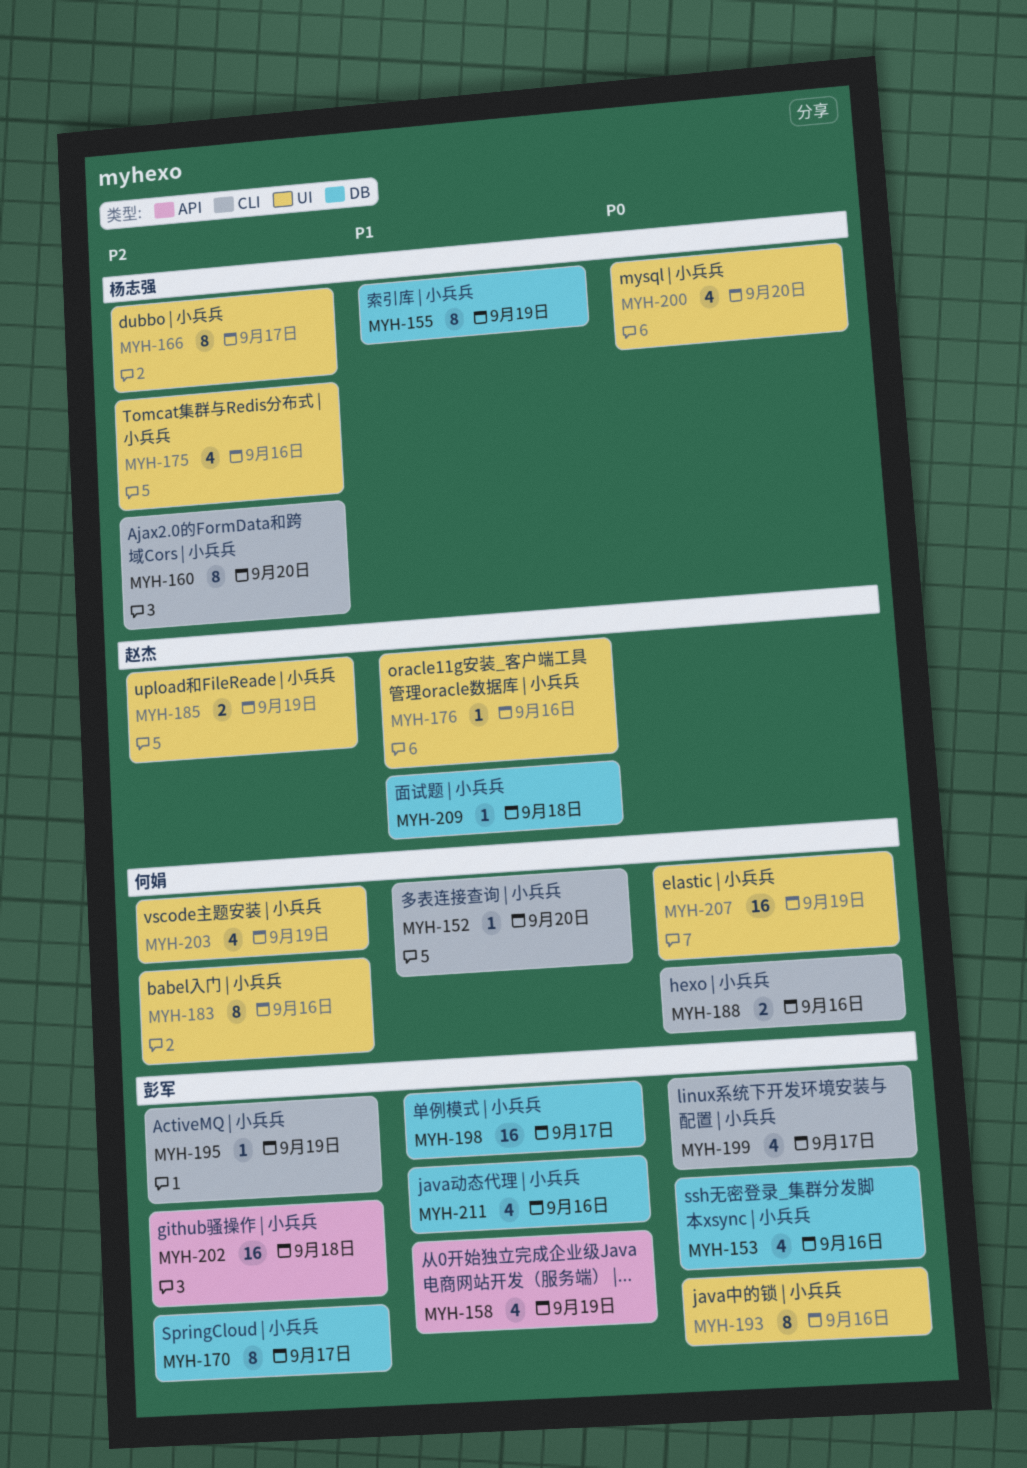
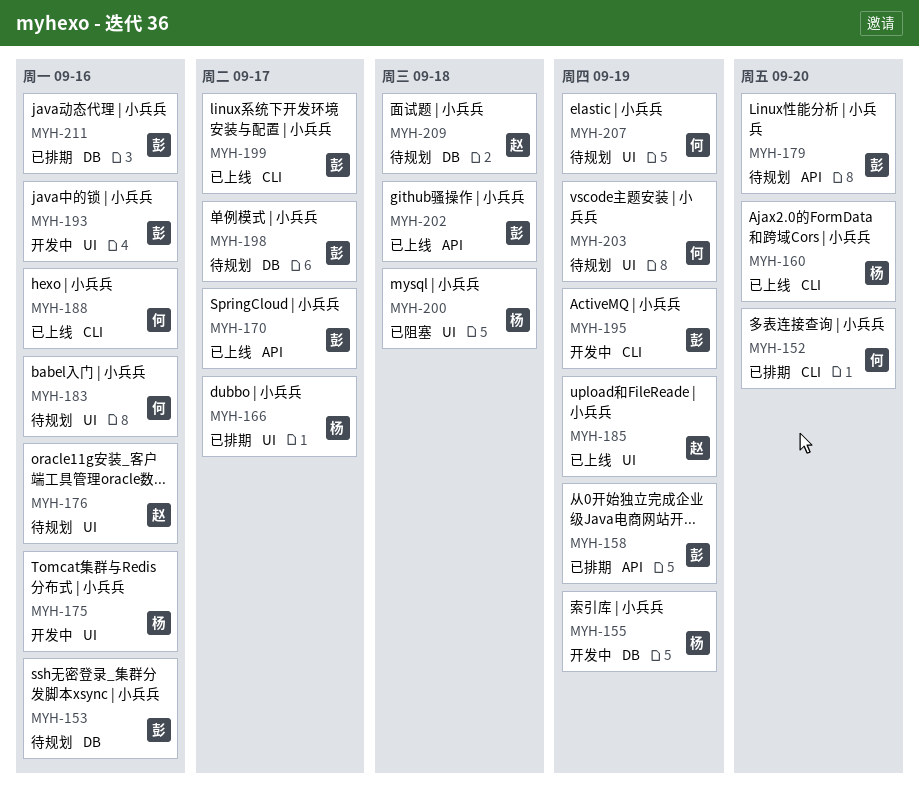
MYH-170, label: DB -> API
MYH-179: none -> present
MYH-200, due: Sep 20 -> Sep 18

